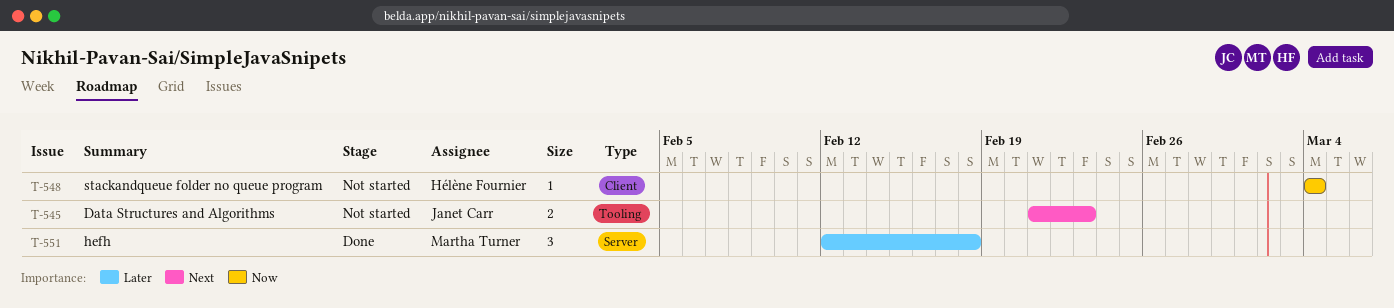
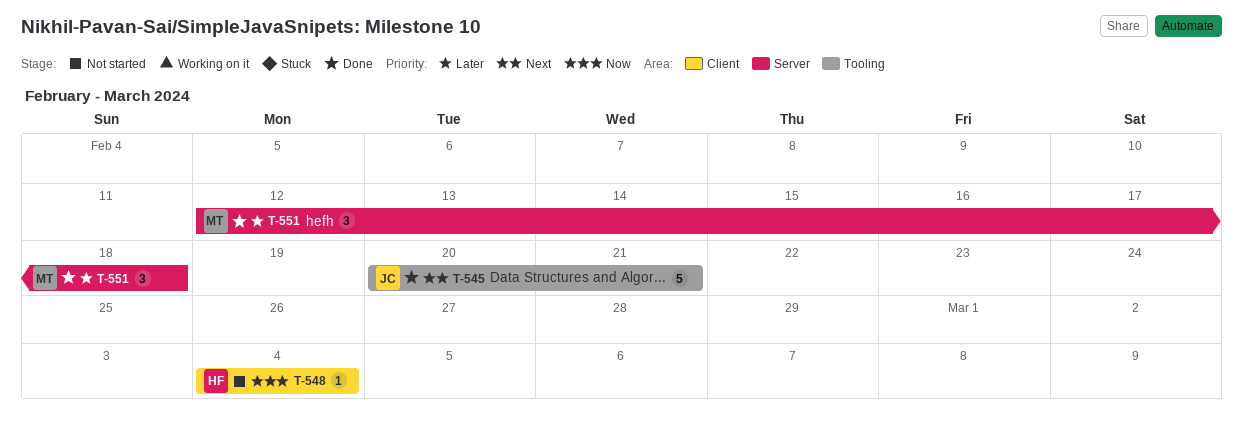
T-545, status: Not started -> Done
T-545, estimate: 2 -> 5
T-545, start: Feb 21 -> Feb 20
T-545, due: Feb 23 -> Feb 21

